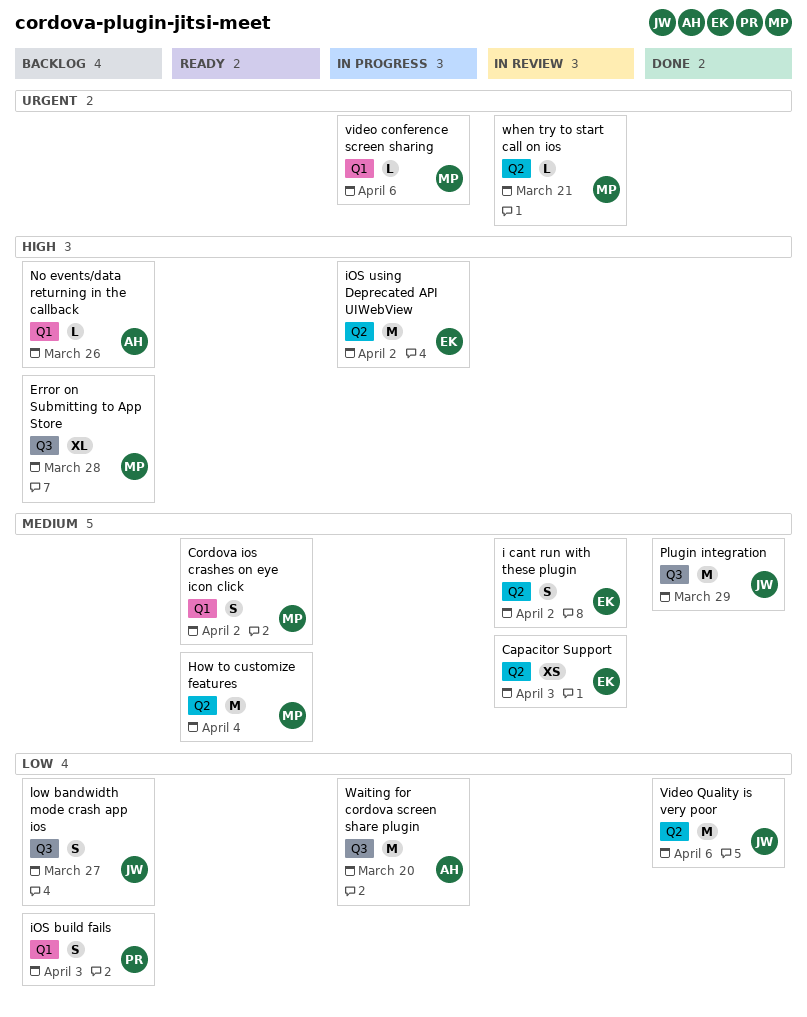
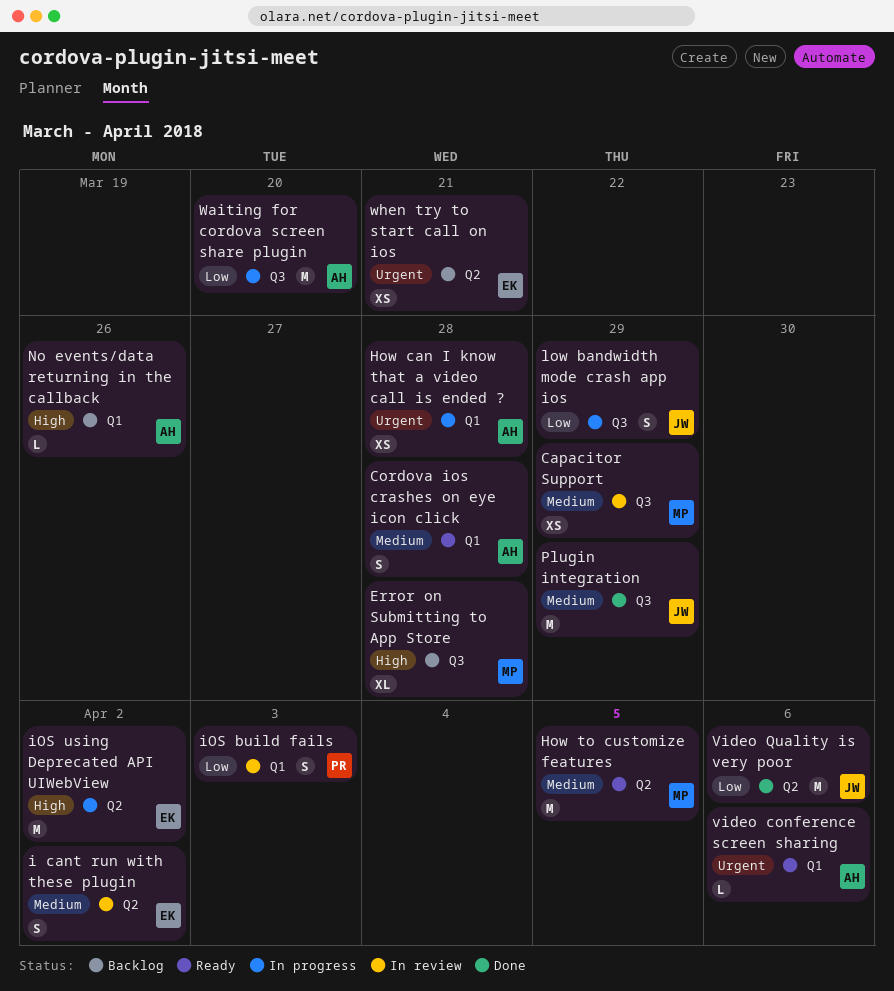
Capacitor Support, owner: EK -> MP
Capacitor Support, label: Q2 -> Q3
Capacitor Support, due: Apr 3 -> Mar 29
Cordova ios crashes on eye icon click, owner: MP -> AH
Cordova ios crashes on eye icon click, due: Apr 2 -> Mar 28
How can I know that a video call is ended ?: none -> present
How to customize features, due: Apr 4 -> Apr 5
iOS build fails, status: Backlog -> In review
low bandwidth mode crash app ios, status: Backlog -> In progress
low bandwidth mode crash app ios, due: Mar 27 -> Mar 29
video conference screen sharing, status: In progress -> Ready
video conference screen sharing, owner: MP -> AH
when try to start call on ios, status: In review -> Backlog
when try to start call on ios, owner: MP -> EK
when try to start call on ios, estimate: L -> XS

